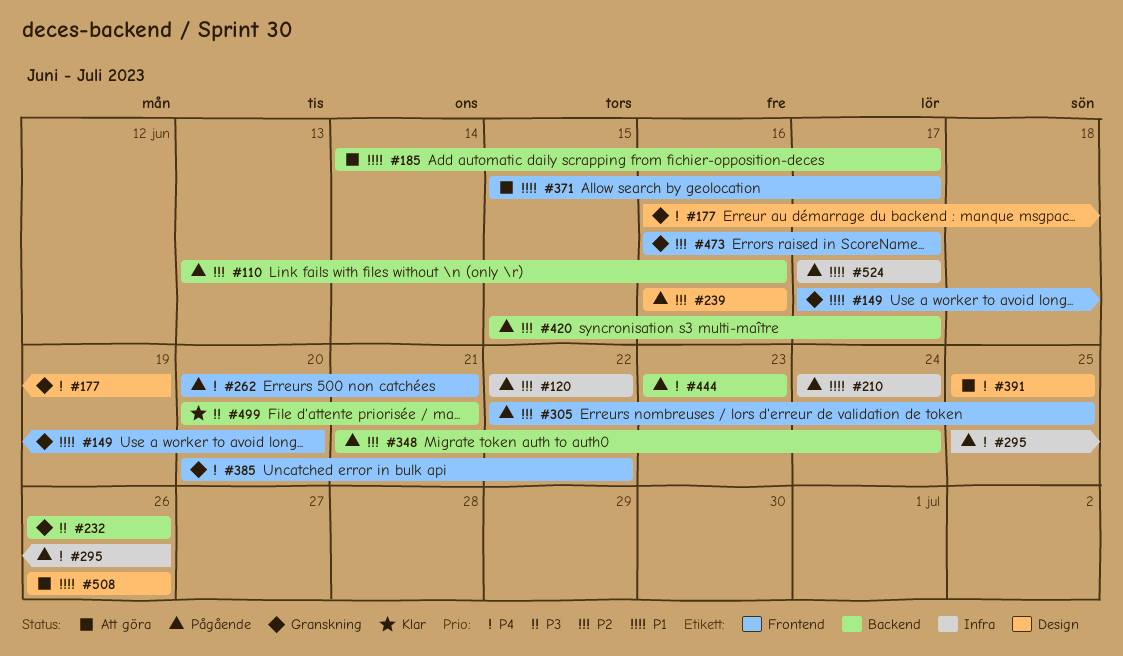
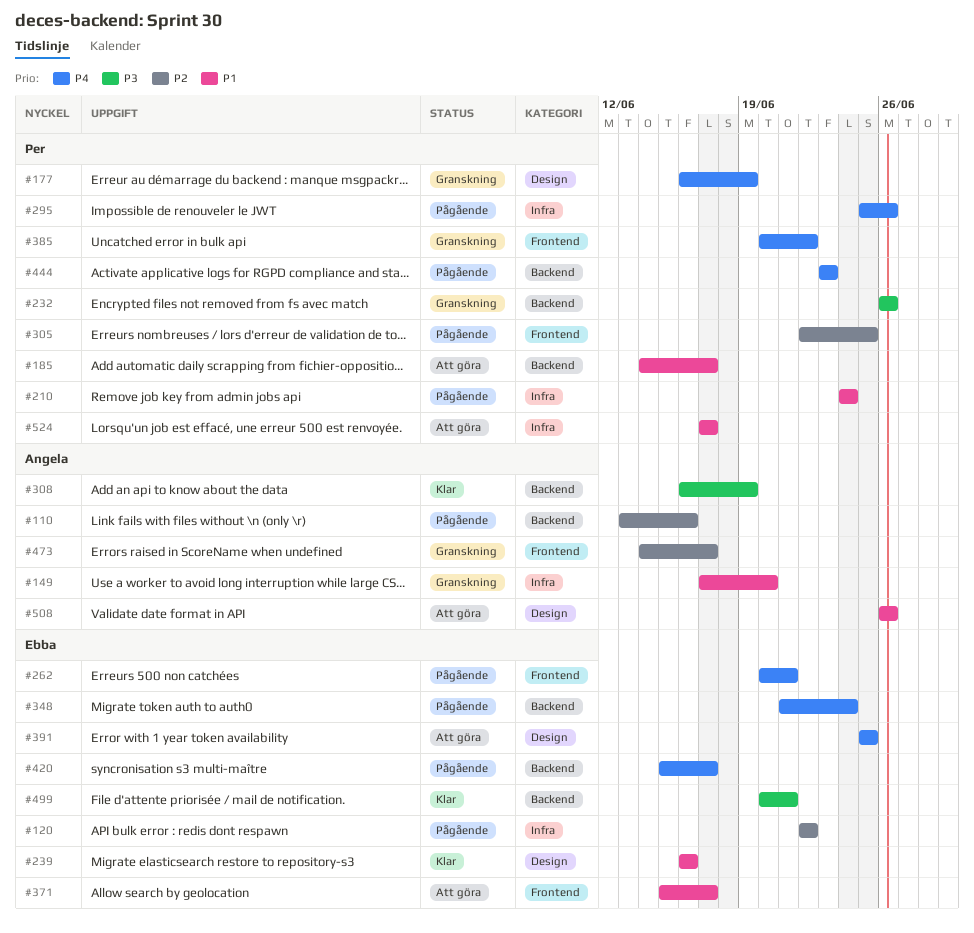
#149, label: Frontend -> Infra
#239, status: Pågående -> Klar
#239, priority: P2 -> P1
#308: none -> present
#348, priority: P2 -> P4
#420, priority: P2 -> P4
#473, start: Jun 16 -> Jun 14
#524, status: Pågående -> Att göra

